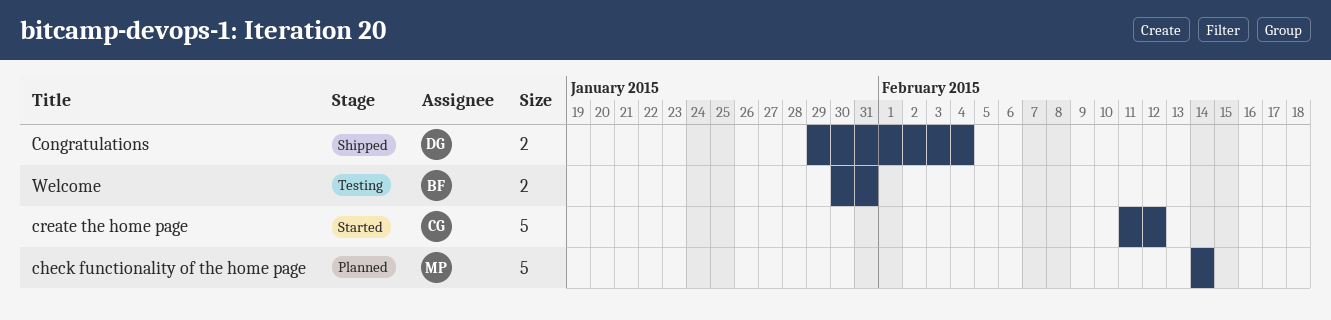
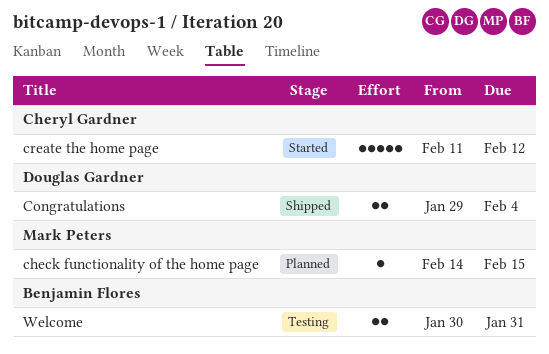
check functionality of the home page, estimate: 5 -> 1
check functionality of the home page, due: Feb 14 -> Feb 15

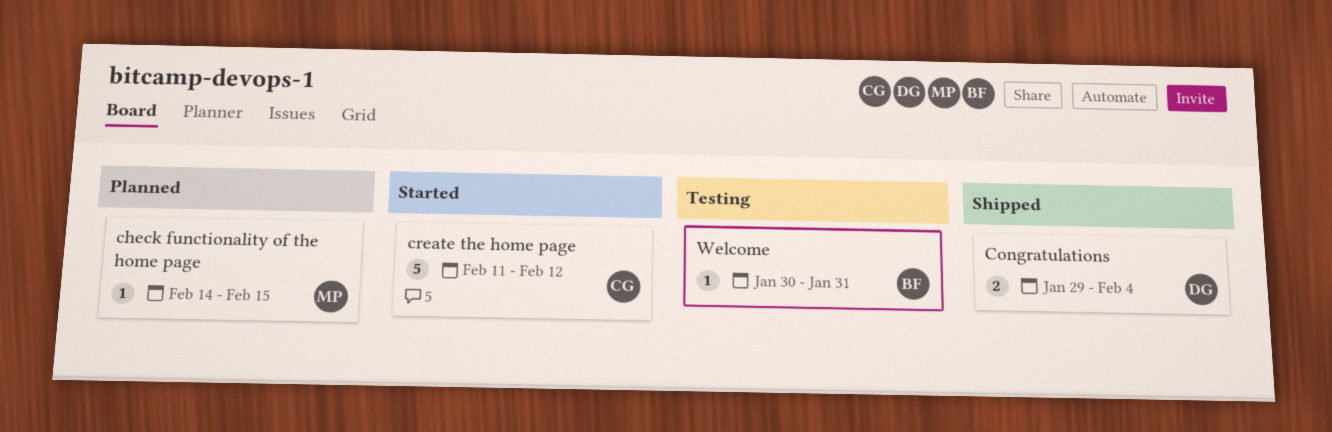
Welcome, estimate: 2 -> 1

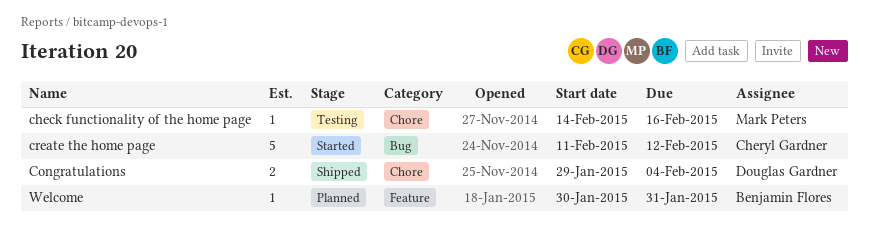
check functionality of the home page, status: Planned -> Testing
check functionality of the home page, due: Feb 15 -> Feb 16
Welcome, status: Testing -> Planned

